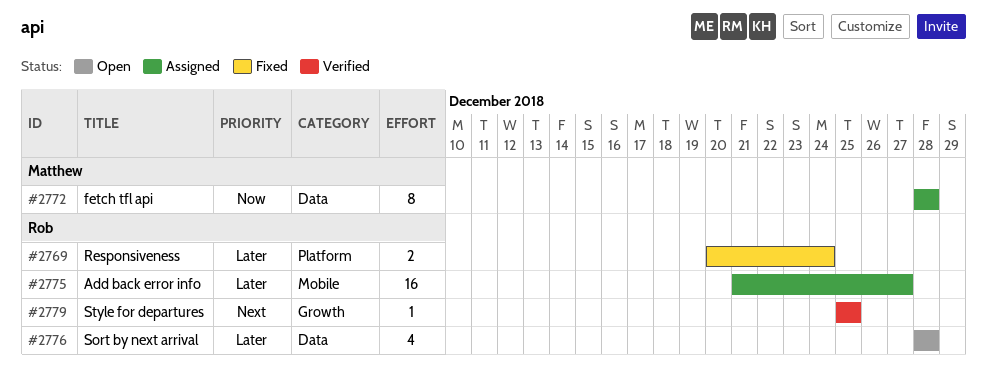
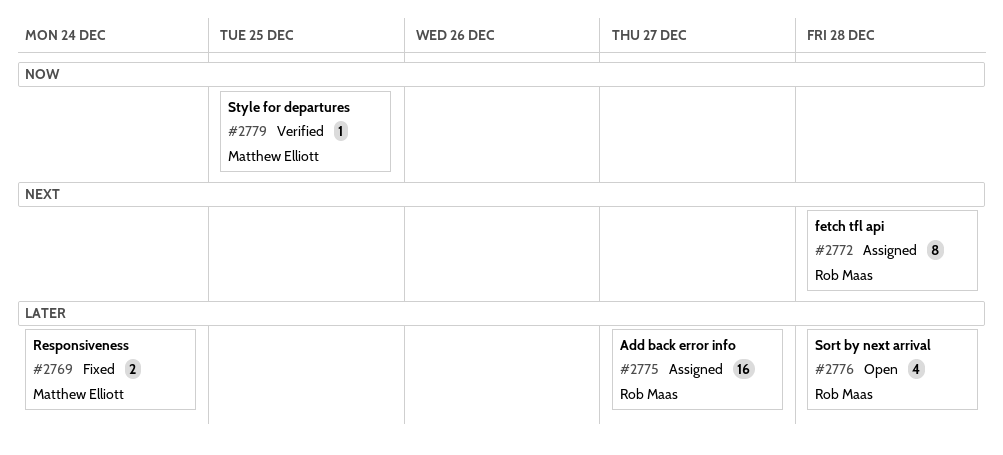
#2769, owner: Rob Maas -> Matthew Elliott
#2772, owner: Matthew Elliott -> Rob Maas
#2772, priority: Now -> Next
#2779, owner: Rob Maas -> Matthew Elliott
#2779, priority: Next -> Now

